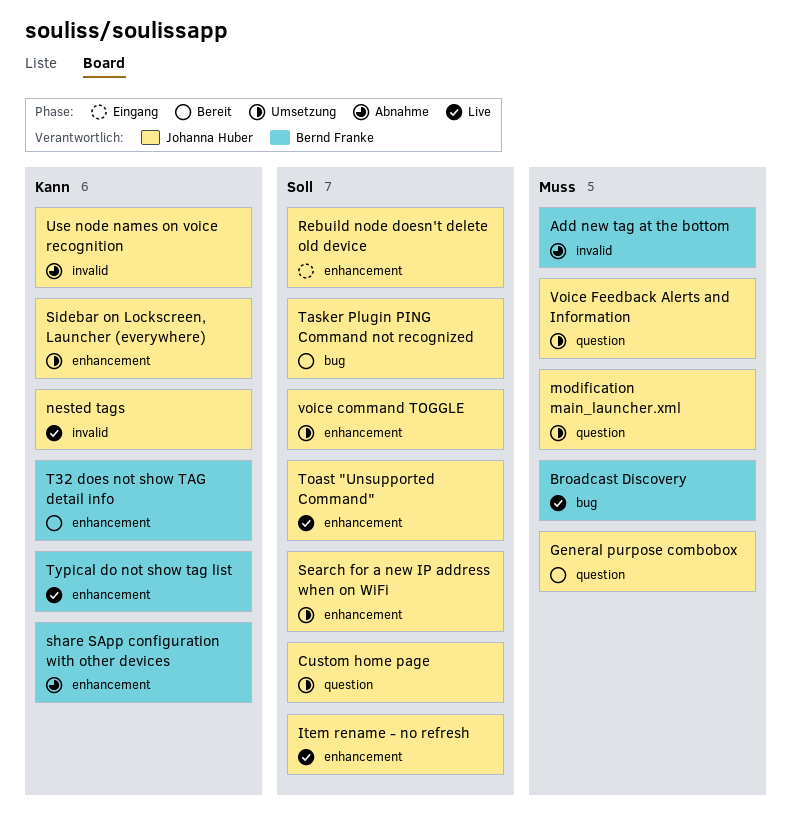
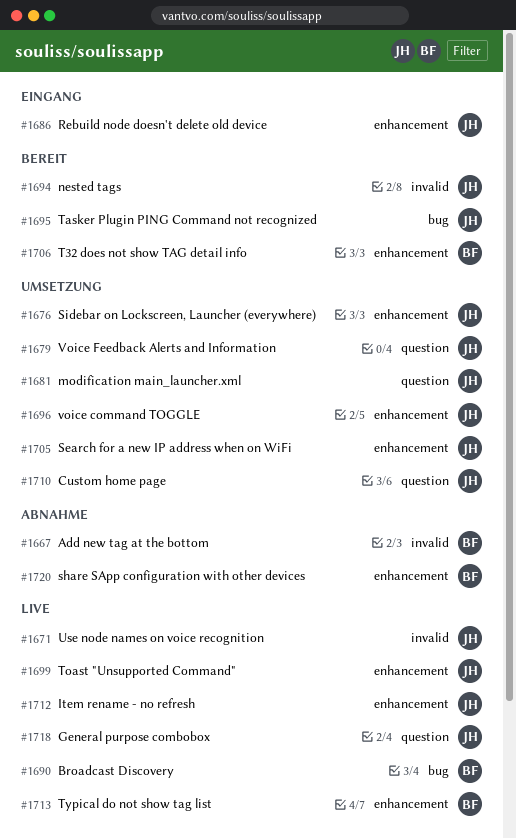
General purpose combobox, status: Bereit -> Live
nested tags, status: Live -> Bereit
Use node names on voice recognition, status: Abnahme -> Live

